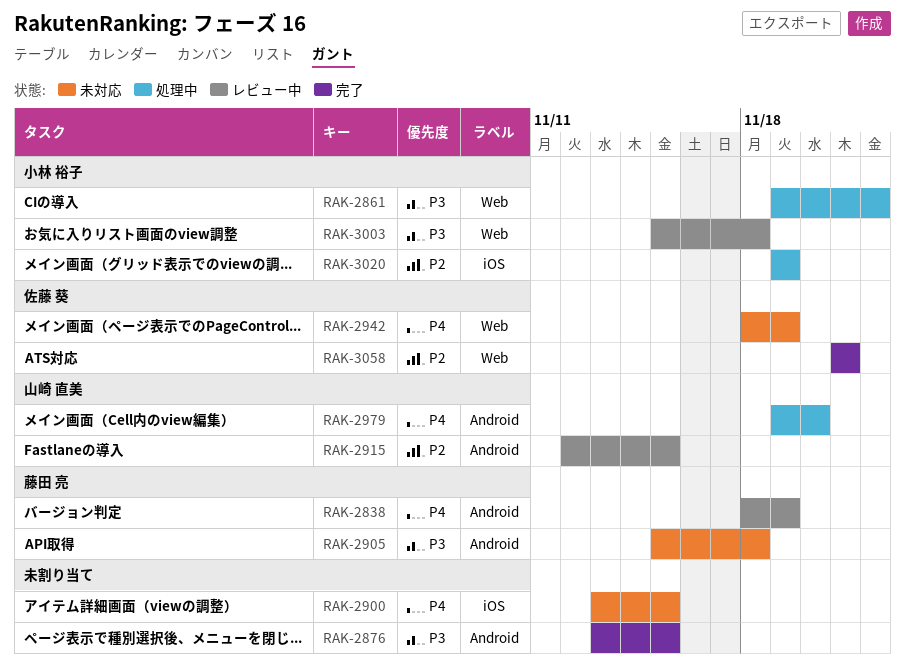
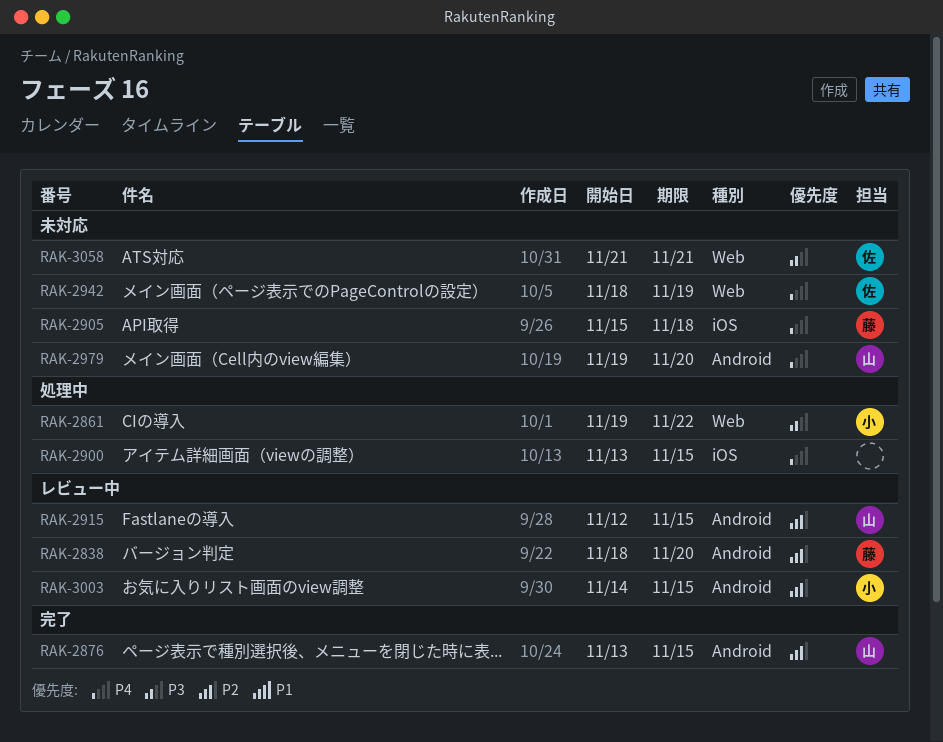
RAK-2838, priority: P4 -> P2
RAK-2838, due: Nov 19 -> Nov 20
RAK-2876, owner: none -> 山崎 直美
RAK-2876, priority: P3 -> P2
RAK-2900, status: 未対応 -> 処理中
RAK-2905, priority: P3 -> P4
RAK-2905, label: Android -> iOS
RAK-2979, status: 処理中 -> 未対応
RAK-3003, priority: P3 -> P2
RAK-3003, label: Web -> Android
RAK-3003, start: Nov 15 -> Nov 14
RAK-3003, due: Nov 18 -> Nov 15
RAK-3020: present -> none
RAK-3058, status: 完了 -> 未対応
RAK-3058, priority: P2 -> P3

